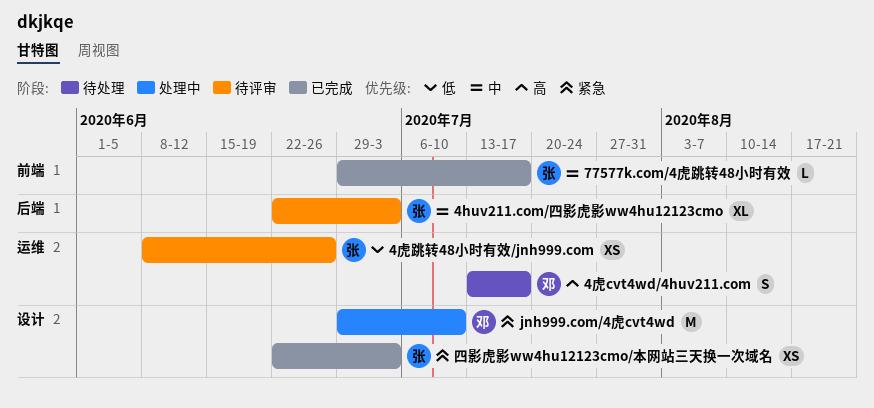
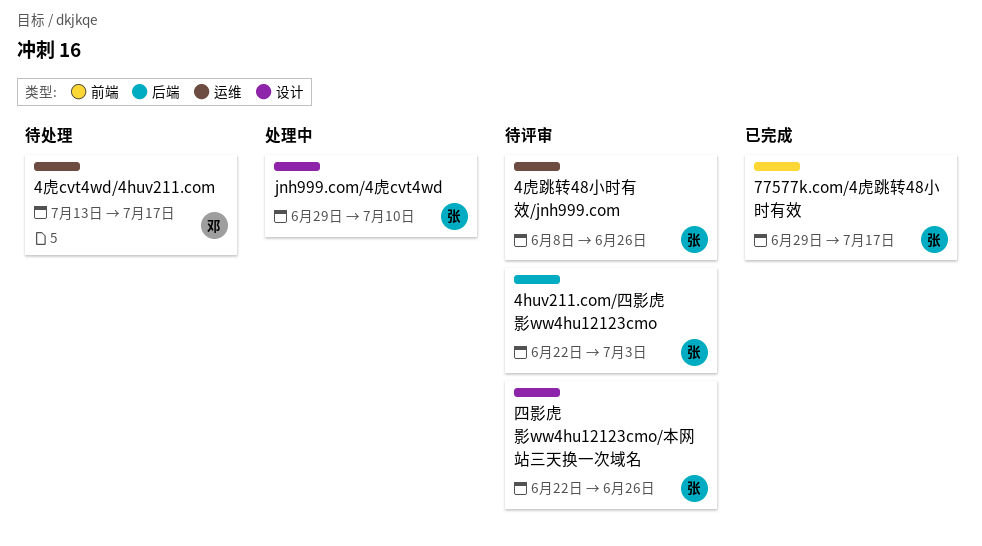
jnh999.com/4虎cvt4wd, owner: 邓 -> 张
四影虎影ww4hu12123cmo/本网站三天换一次域名, status: 已完成 -> 待评审
四影虎影ww4hu12123cmo/本网站三天换一次域名, due: Jul 3 -> Jun 26

